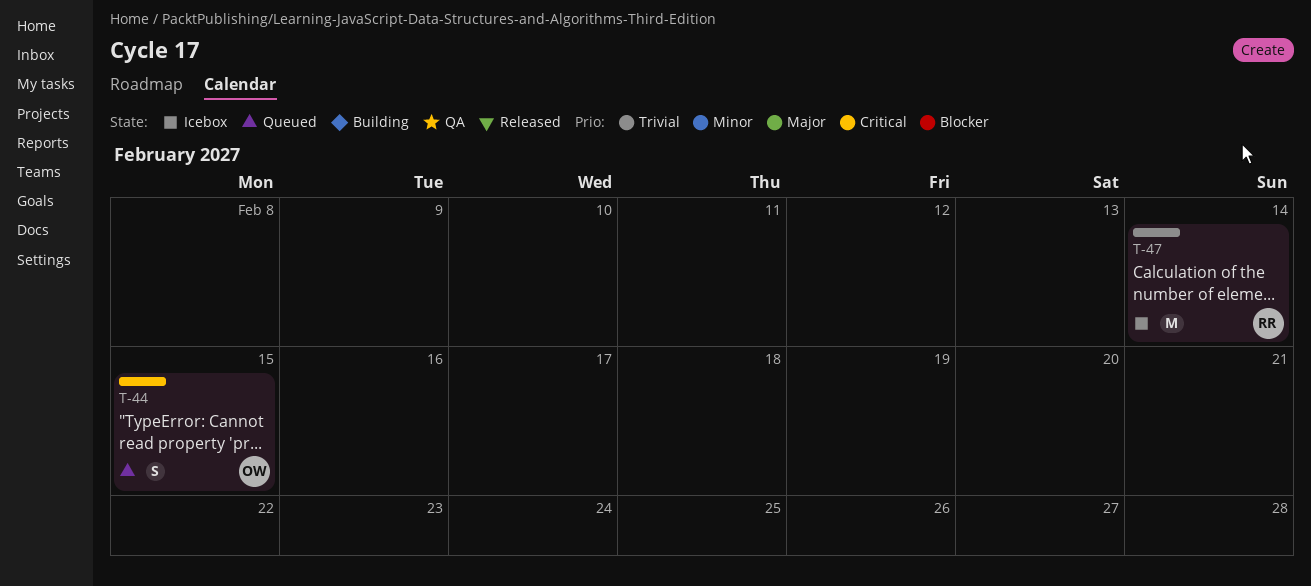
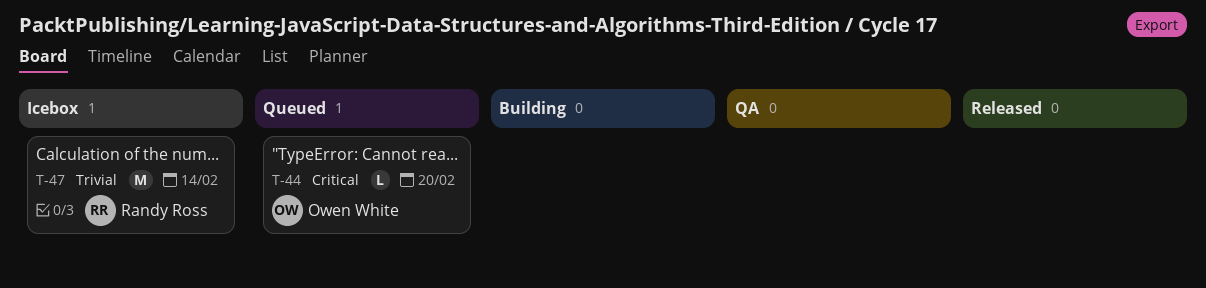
T-44, estimate: S -> L
T-44, due: Feb 15 -> Feb 20

